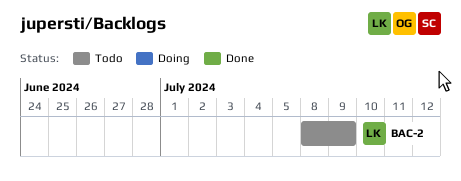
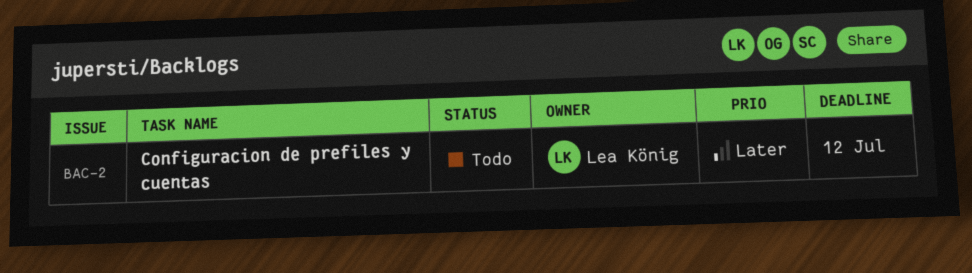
BAC-2, due: Jul 9 -> Jul 12

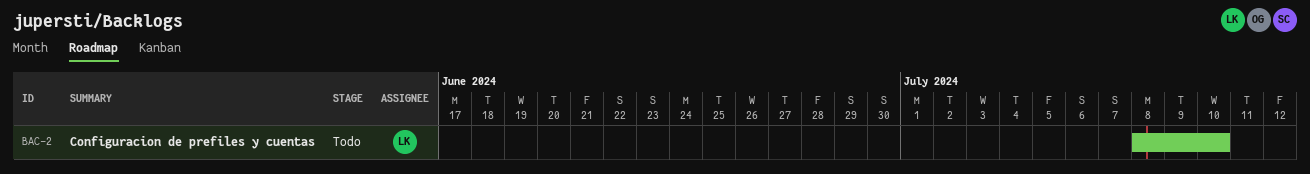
BAC-2, due: Jul 12 -> Jul 10

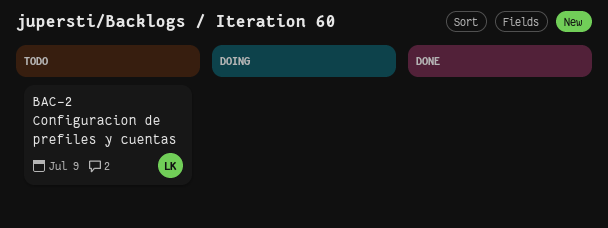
BAC-2, due: Jul 10 -> Jul 9

